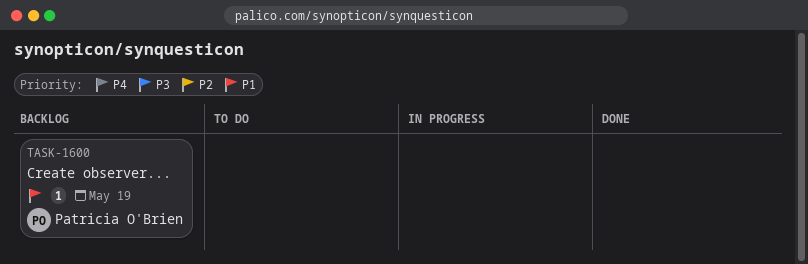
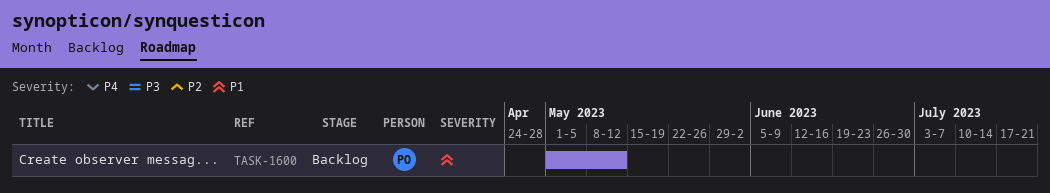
TASK-1600, due: May 19 -> May 12

